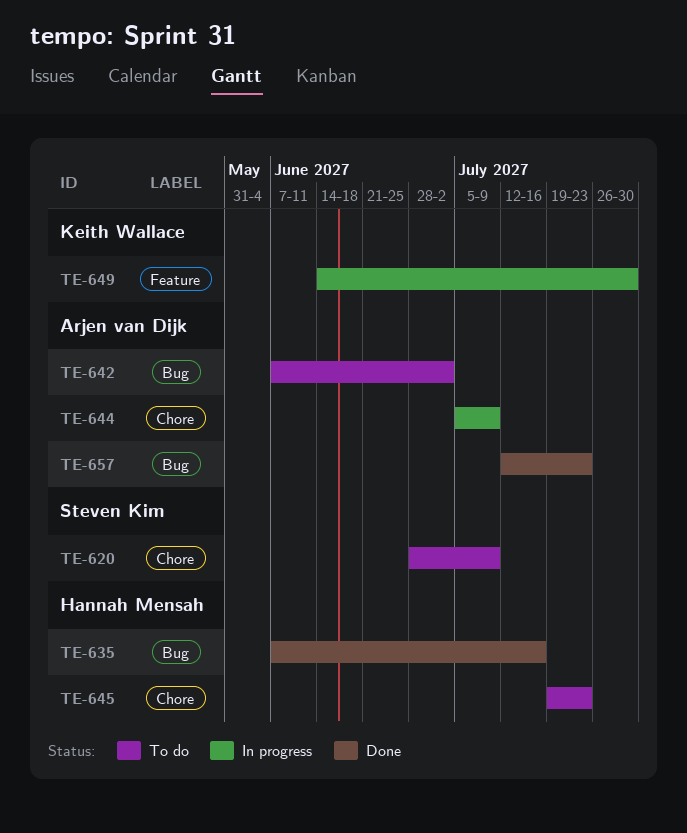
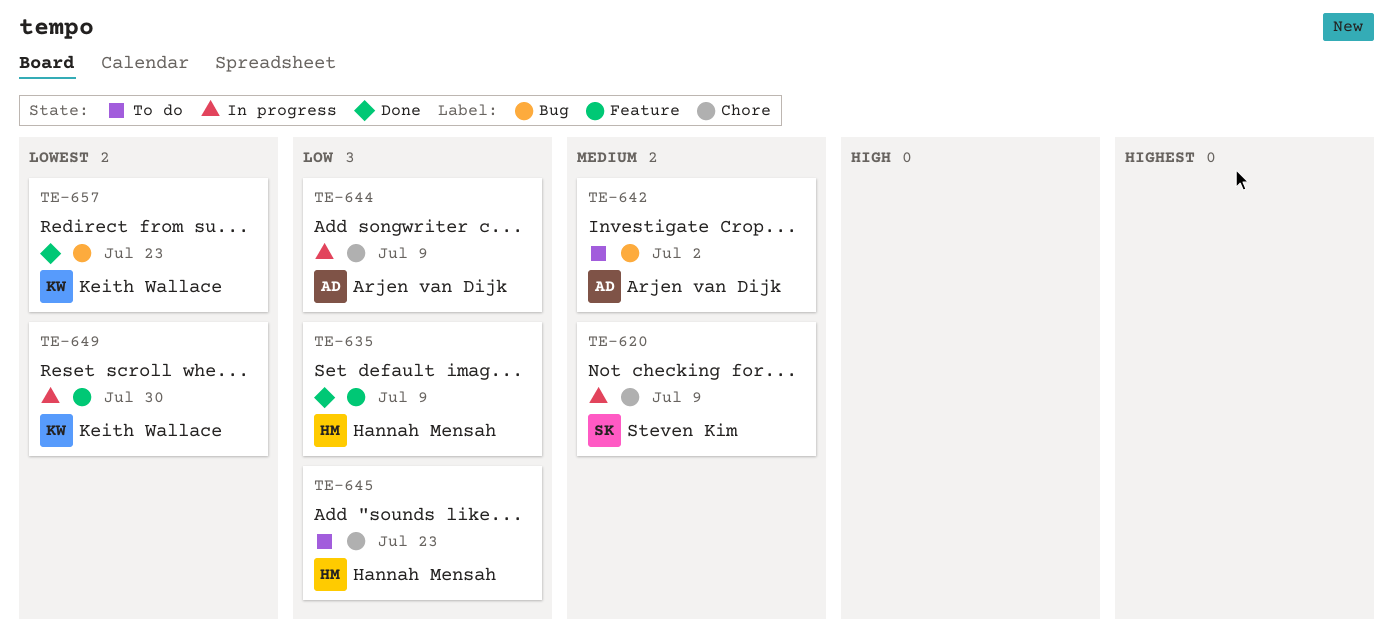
TE-620, status: To do -> In progress
TE-635, label: Bug -> Feature
TE-635, due: Jul 16 -> Jul 9
TE-657, owner: Arjen van Dijk -> Keith Wallace

